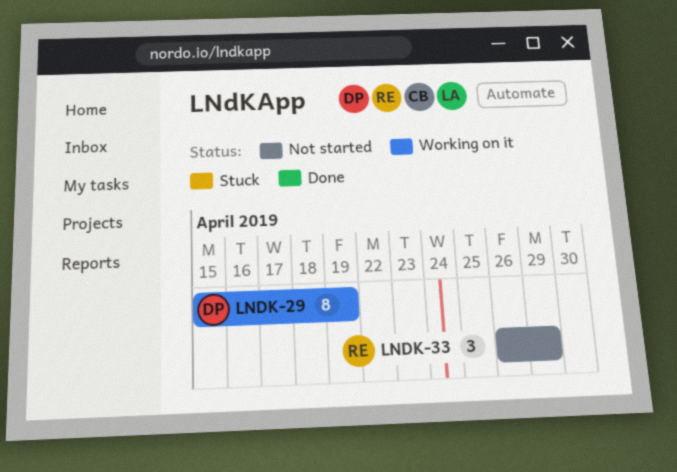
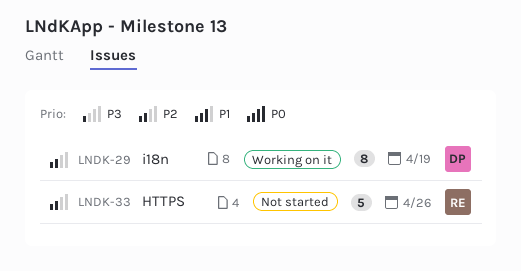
LNDK-33, estimate: 3 -> 5
LNDK-33, due: Apr 29 -> Apr 26

